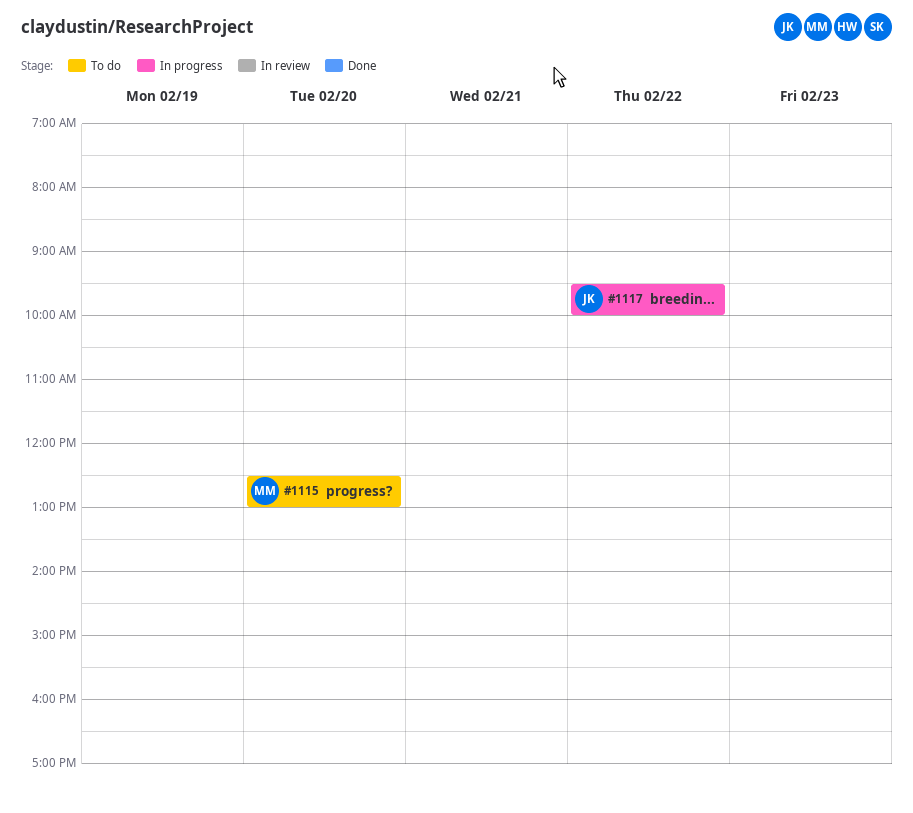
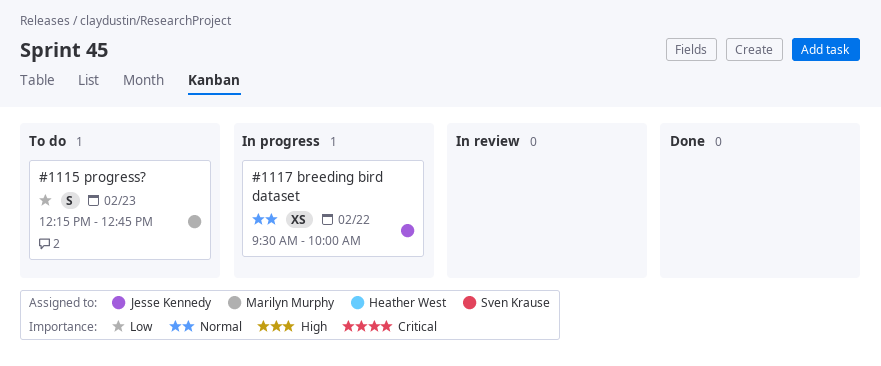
#1115, day: Feb 20 -> Feb 23
#1115, begins: 12:30 -> 12:15
#1115, ends: 13:00 -> 12:45

